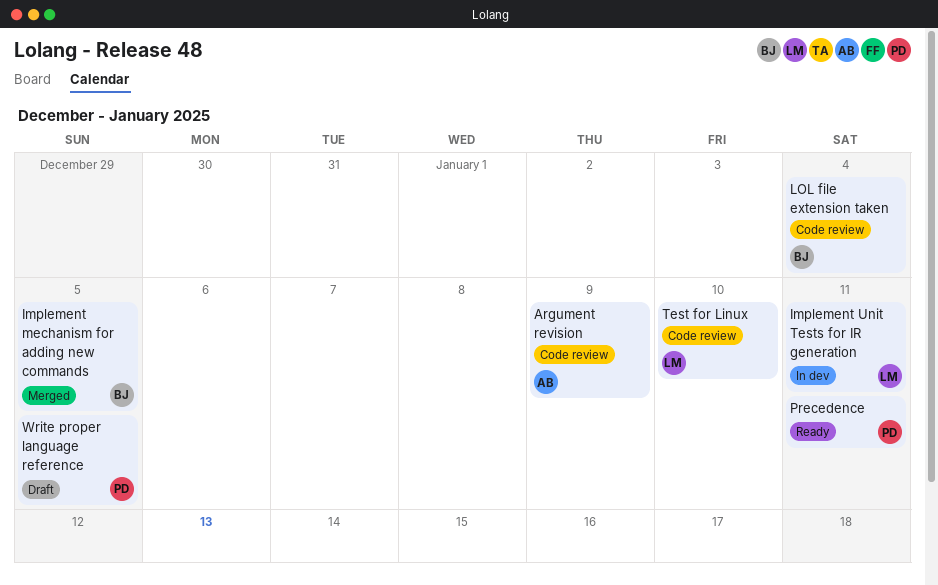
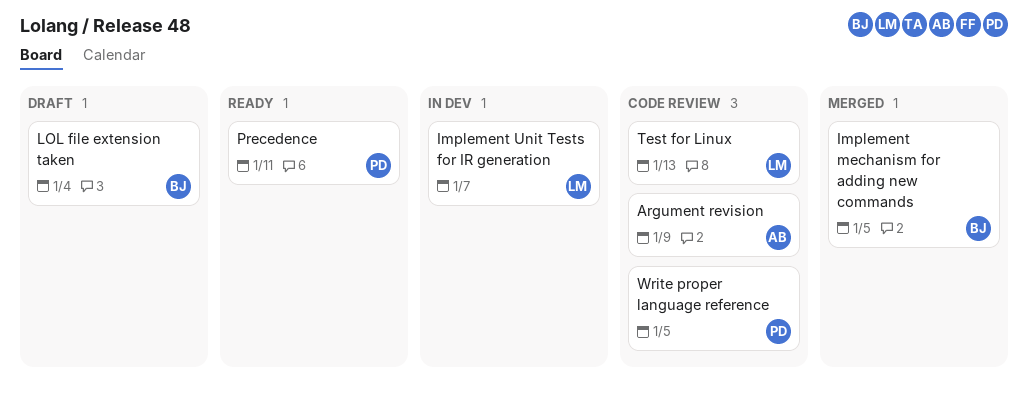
Implement Unit Tests for IR generation, due: Jan 11 -> Jan 7
LOL file extension taken, status: Code review -> Draft
Test for Linux, due: Jan 10 -> Jan 13
Write proper language reference, status: Draft -> Code review

